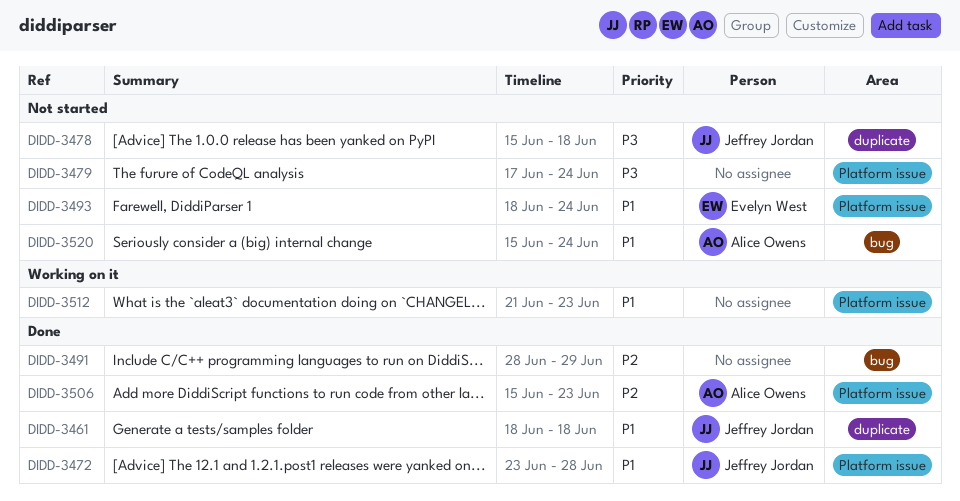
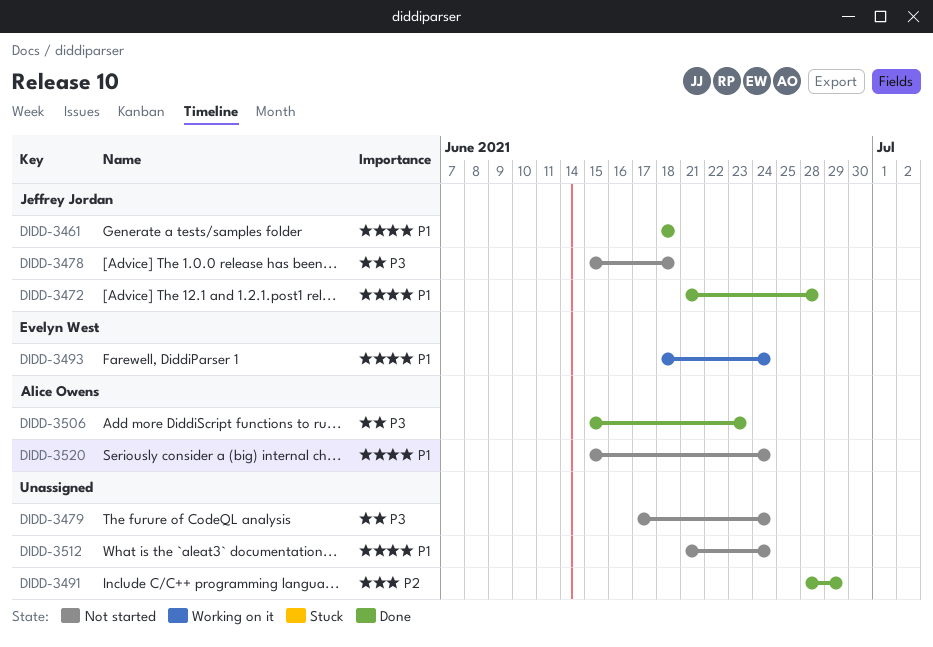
DIDD-3472, start: Jun 23 -> Jun 21
DIDD-3493, status: Not started -> Working on it
DIDD-3506, priority: P2 -> P3
DIDD-3512, status: Working on it -> Not started
DIDD-3512, due: Jun 23 -> Jun 24

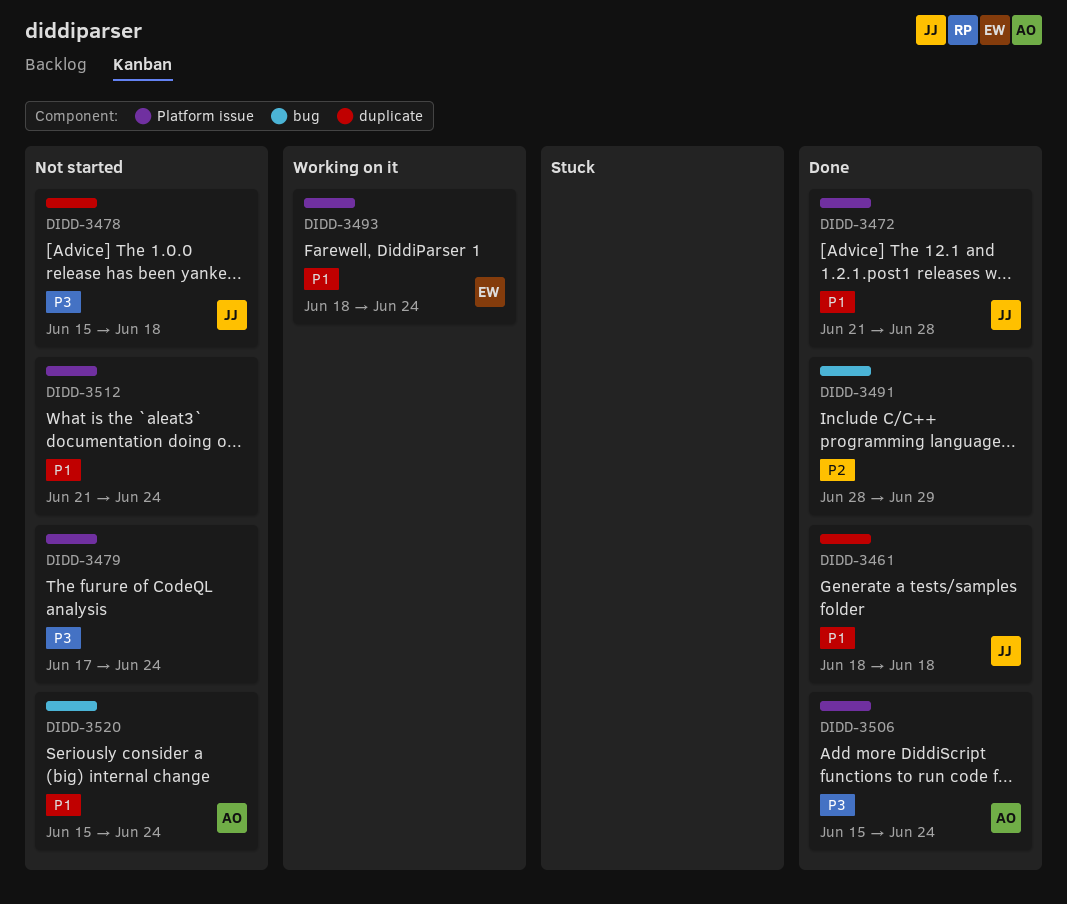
DIDD-3506, due: Jun 23 -> Jun 24

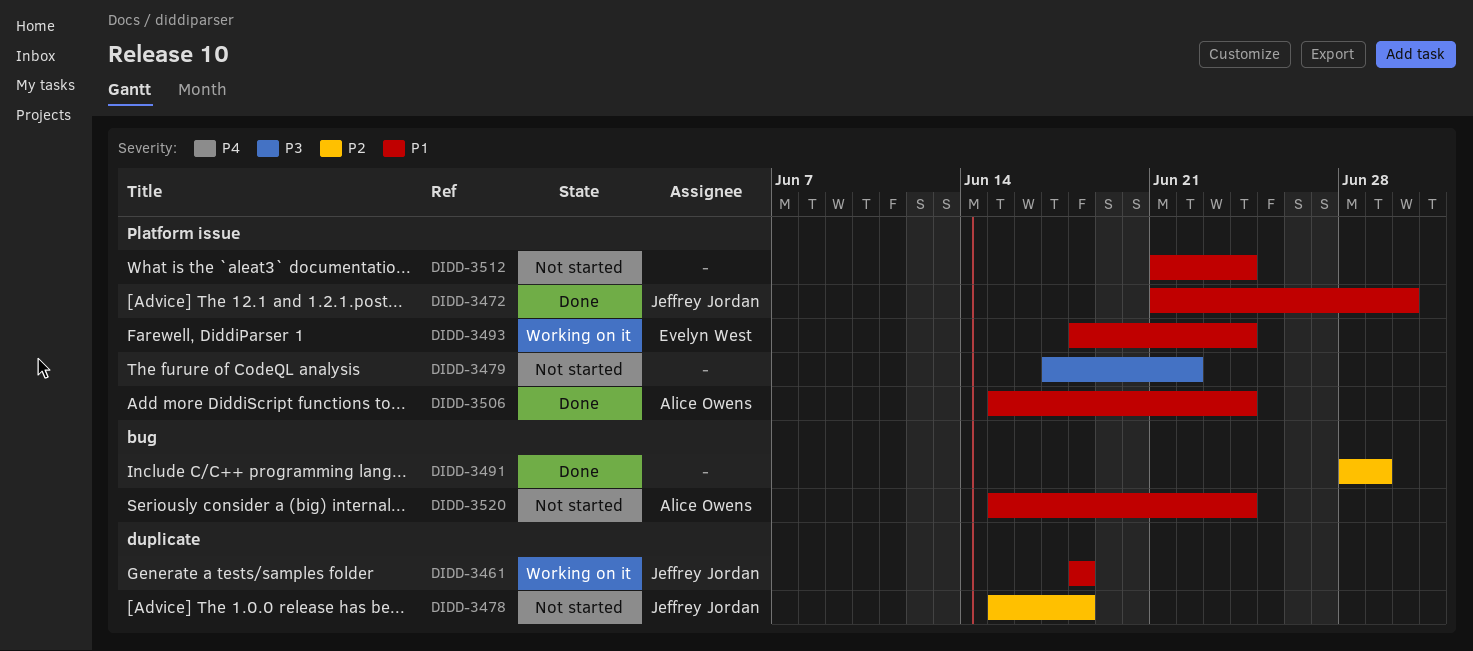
DIDD-3461, status: Done -> Working on it
DIDD-3472, due: Jun 28 -> Jun 30
DIDD-3478, priority: P3 -> P2
DIDD-3479, due: Jun 24 -> Jun 22
DIDD-3506, priority: P3 -> P1

